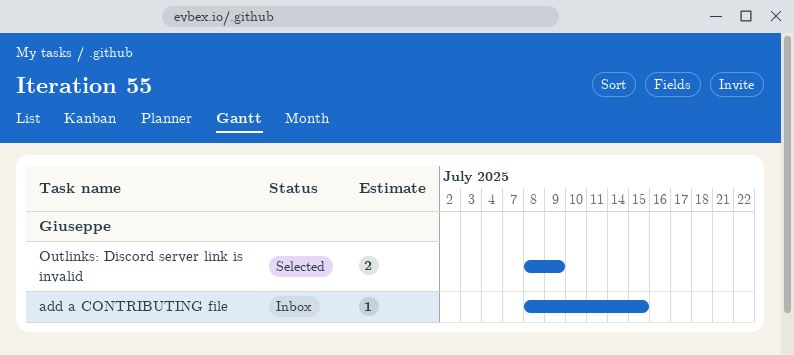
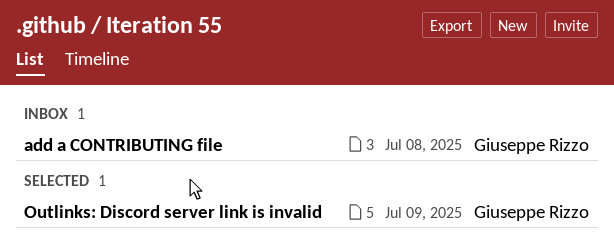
add a CONTRIBUTING file, due: Jul 15 -> Jul 8

